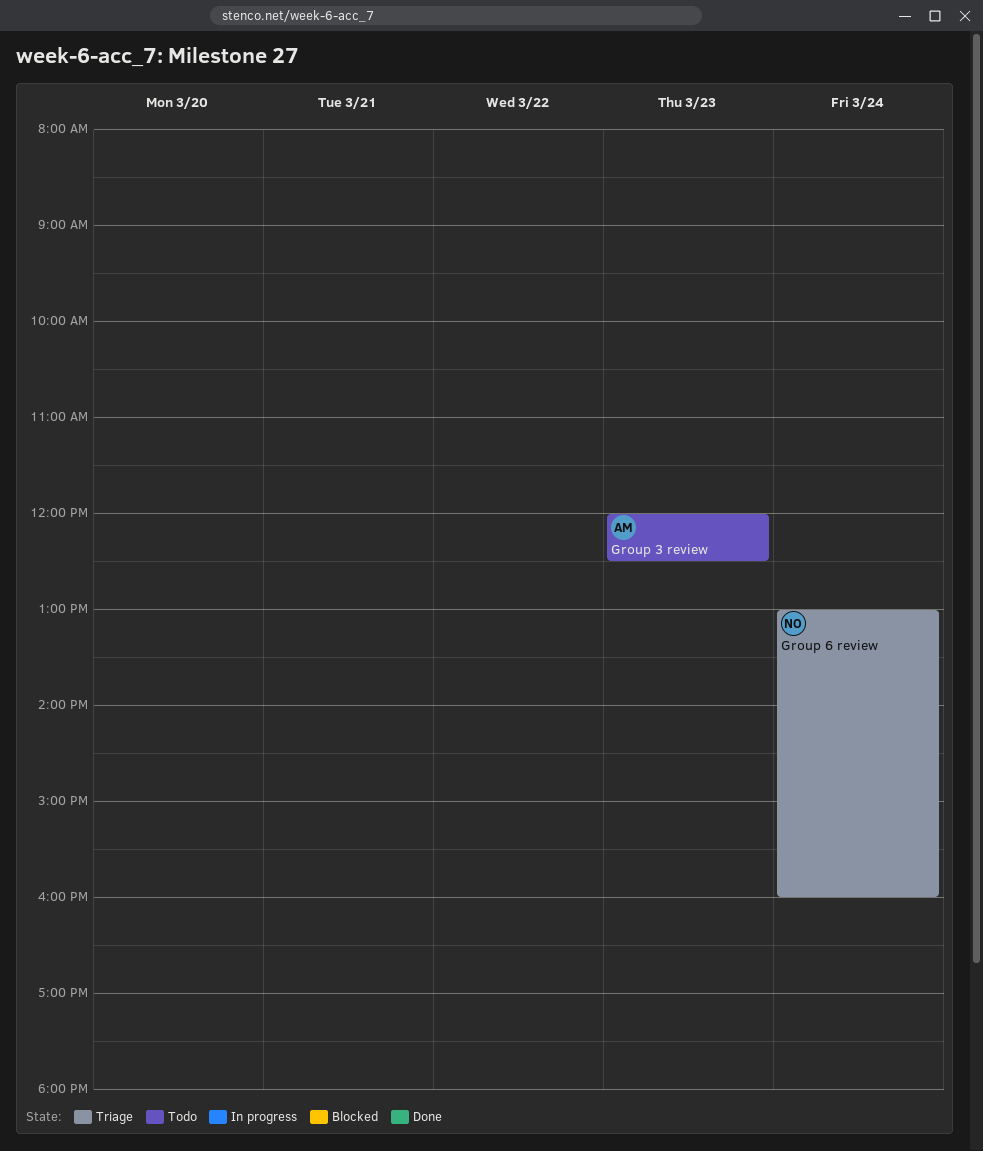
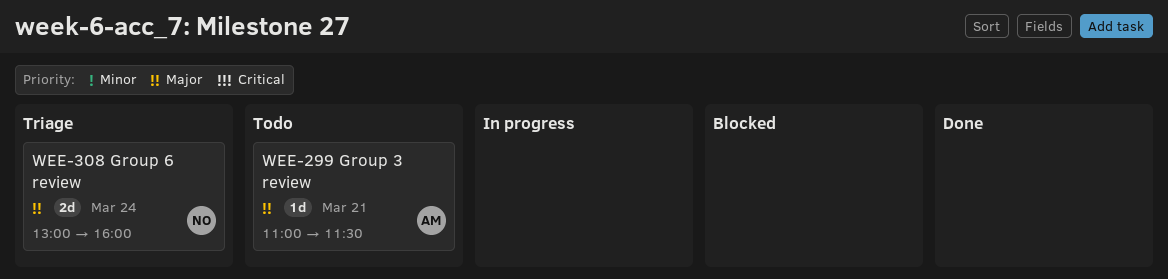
Group 3 review, day: Mar 23 -> Mar 21
Group 3 review, begins: 12:00 -> 11:00
Group 3 review, ends: 12:30 -> 11:30

